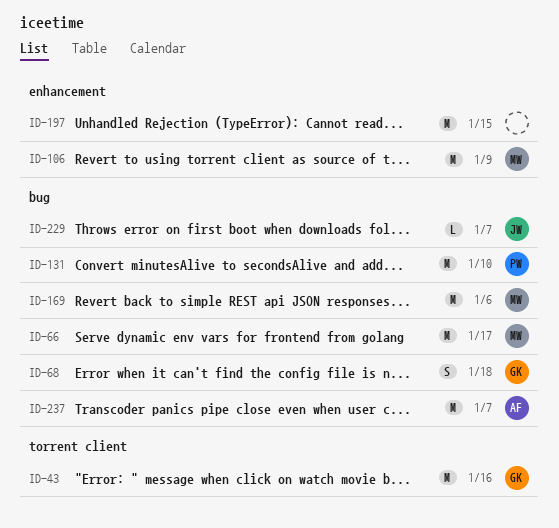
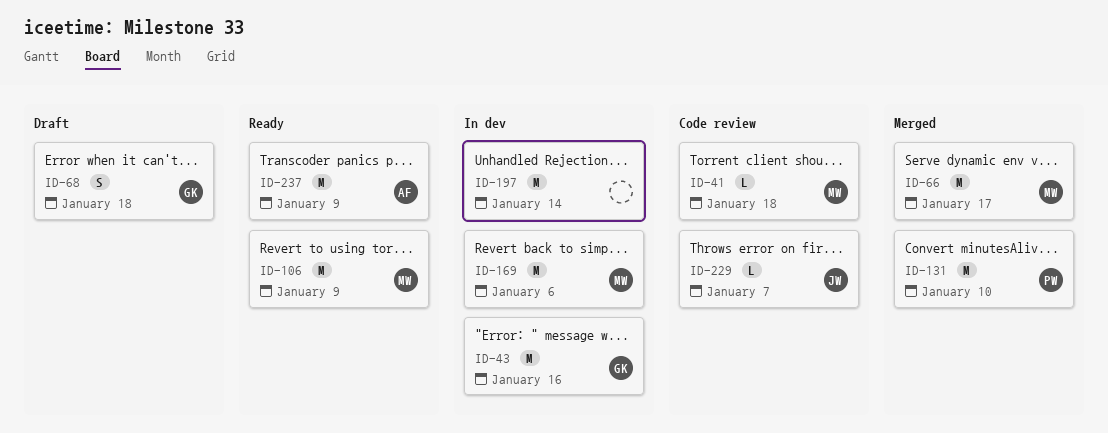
ID-41: none -> present
ID-197, due: Jan 15 -> Jan 14
ID-237, due: Jan 7 -> Jan 9

